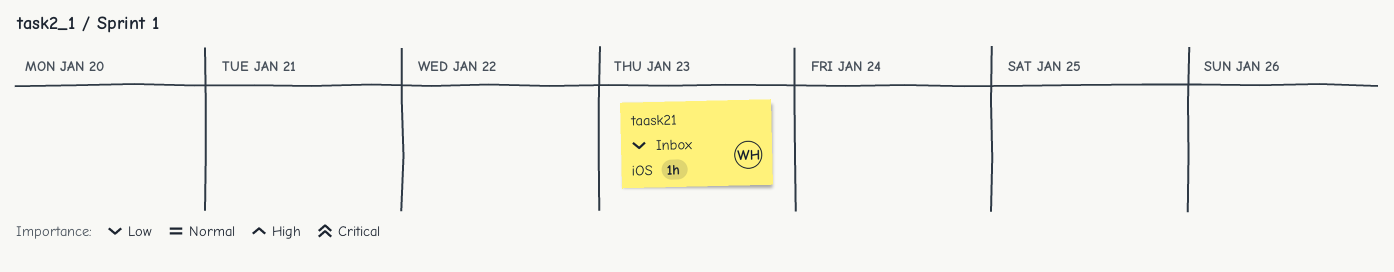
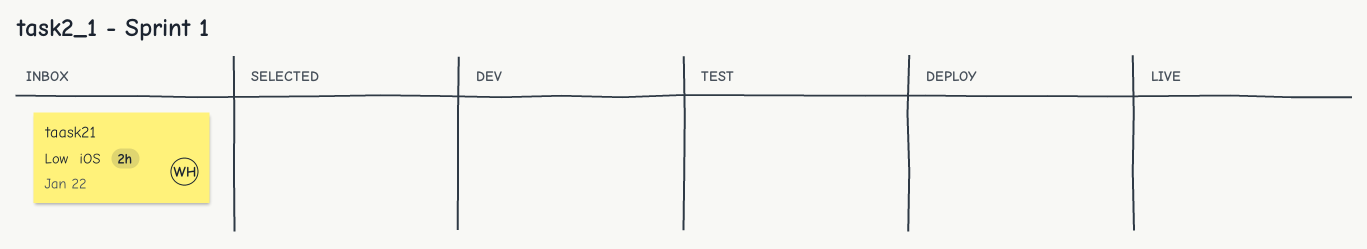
taask21, estimate: 1h -> 2h
taask21, due: Jan 23 -> Jan 22

